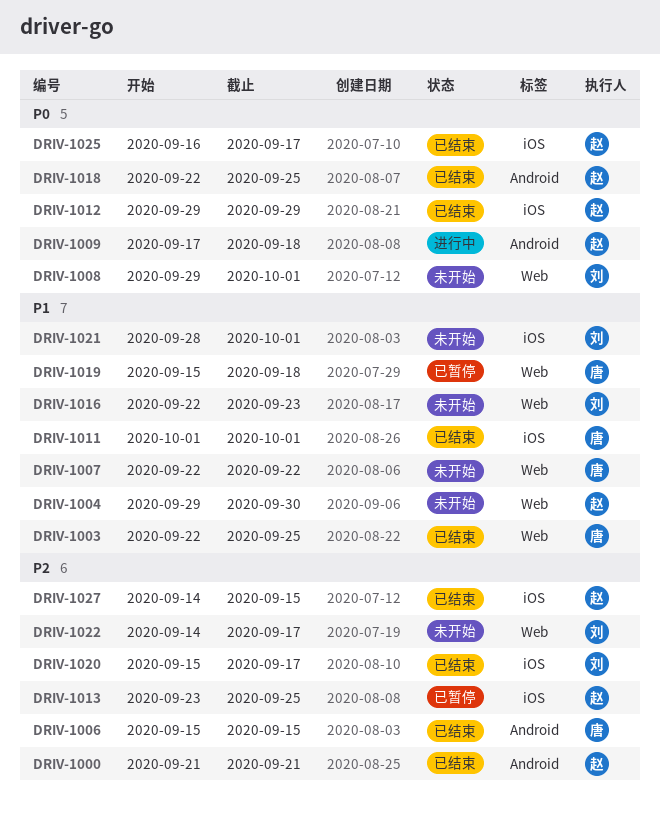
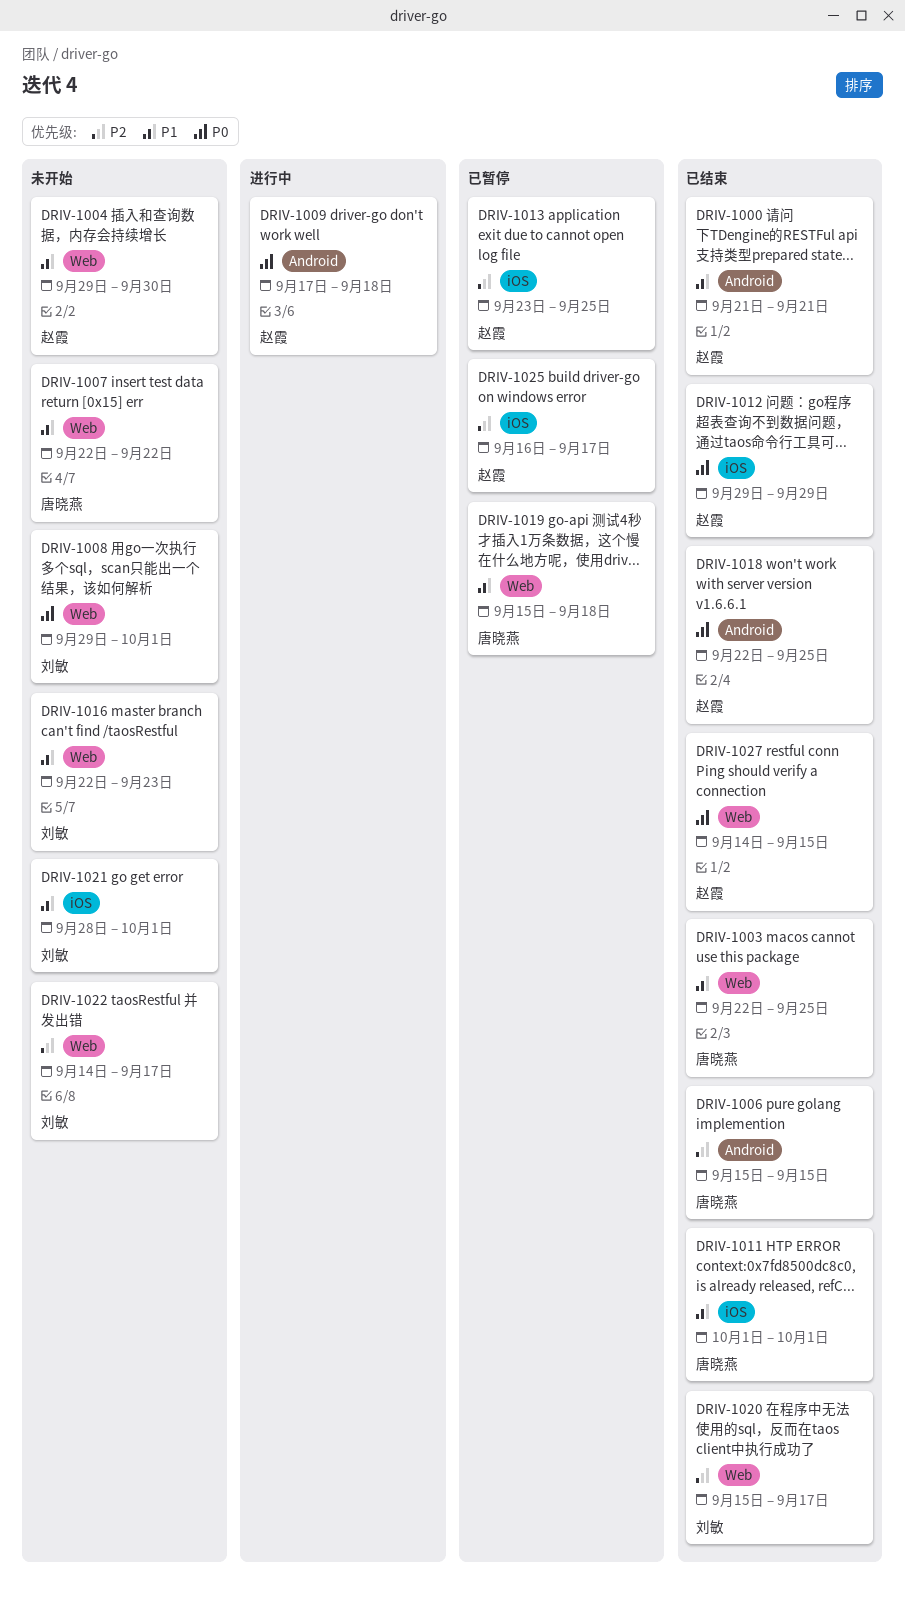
DRIV-1000, priority: P2 -> P1
DRIV-1020, label: iOS -> Web
DRIV-1025, status: 已结束 -> 已暂停
DRIV-1025, priority: P0 -> P2
DRIV-1027, priority: P2 -> P0
DRIV-1027, label: iOS -> Web

